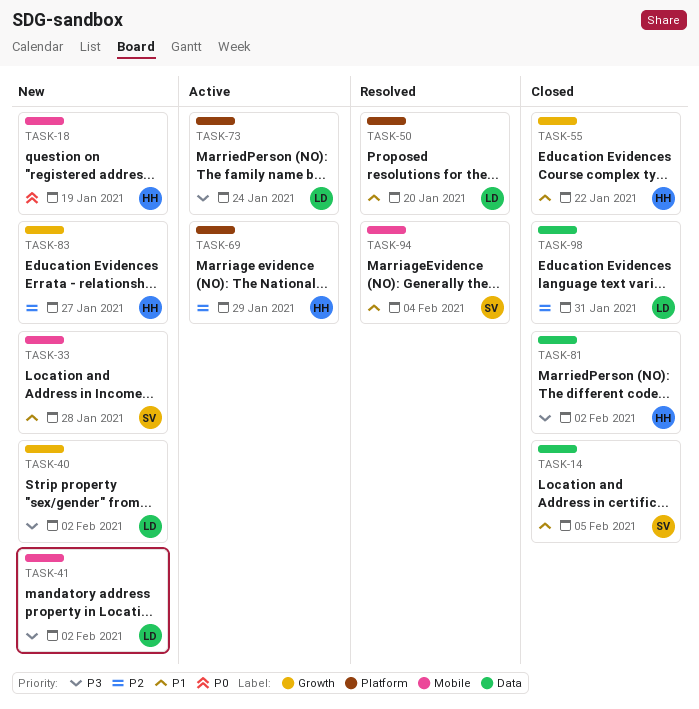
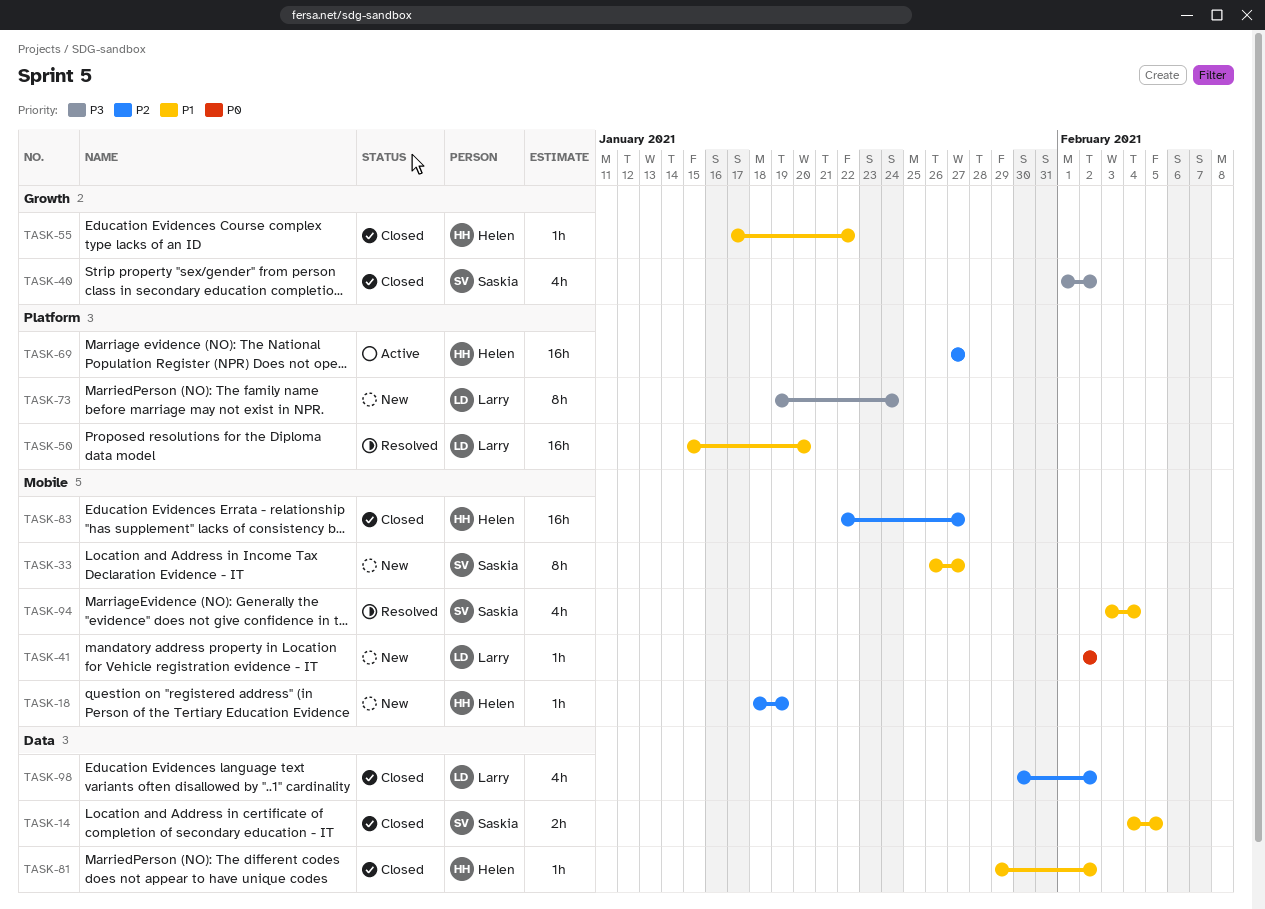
TASK-18, priority: P0 -> P2
TASK-33, due: Jan 28 -> Jan 27
TASK-40, status: New -> Closed
TASK-40, owner: Larry -> Saskia
TASK-41, priority: P3 -> P0
TASK-69, due: Jan 29 -> Jan 27
TASK-73, status: Active -> New
TASK-81, priority: P3 -> P1
TASK-83, status: New -> Closed
TASK-83, label: Growth -> Mobile
TASK-98, due: Jan 31 -> Feb 2

